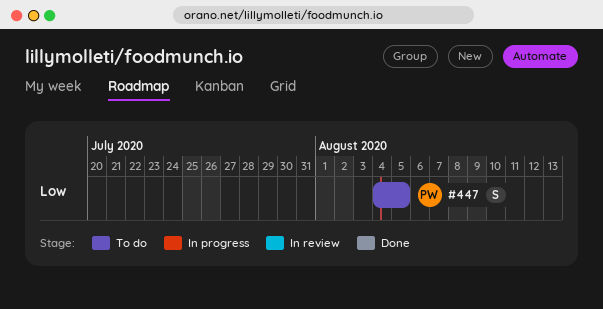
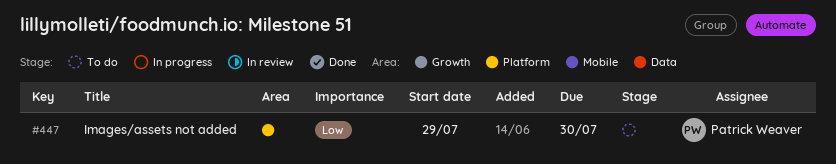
#447, start: Aug 4 -> Jul 29
#447, due: Aug 5 -> Jul 30

